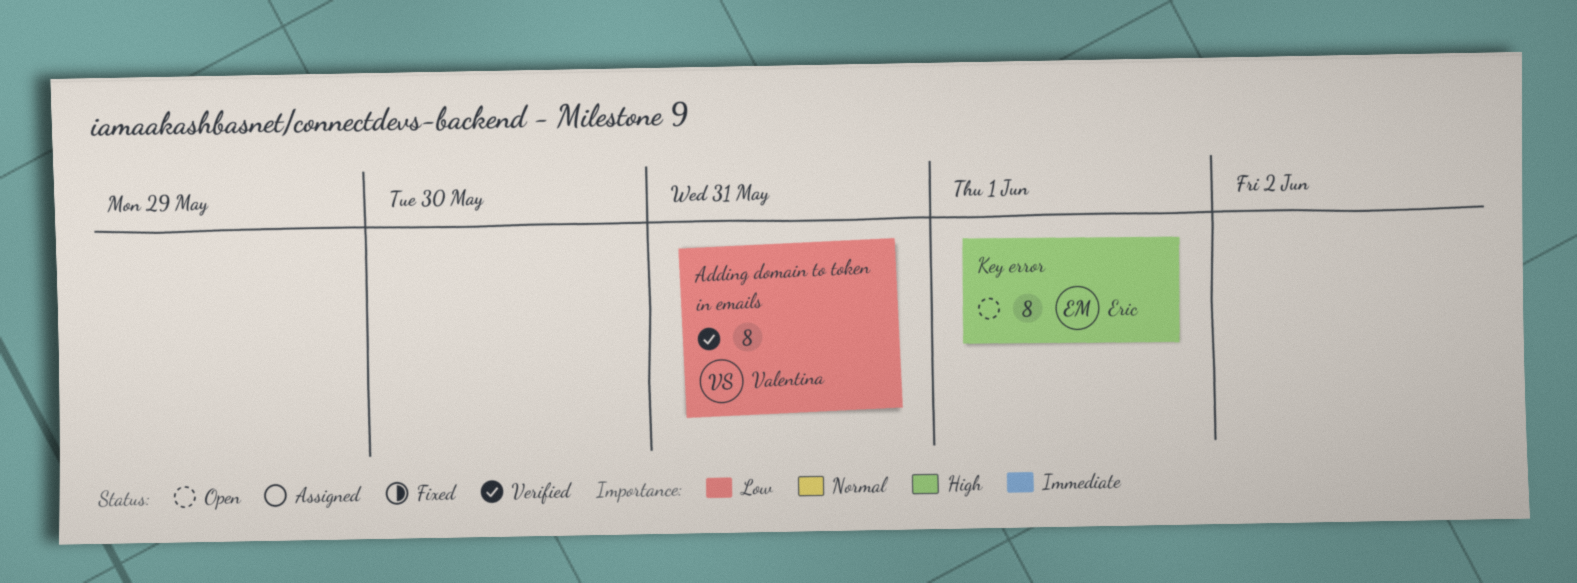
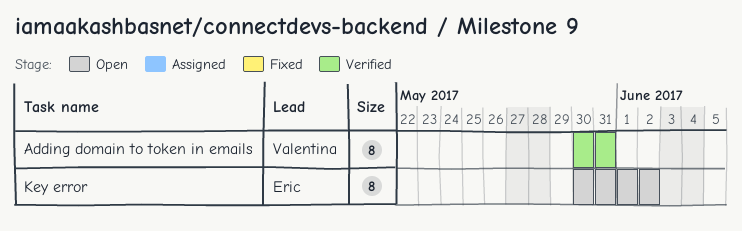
Key error, due: Jun 1 -> Jun 2

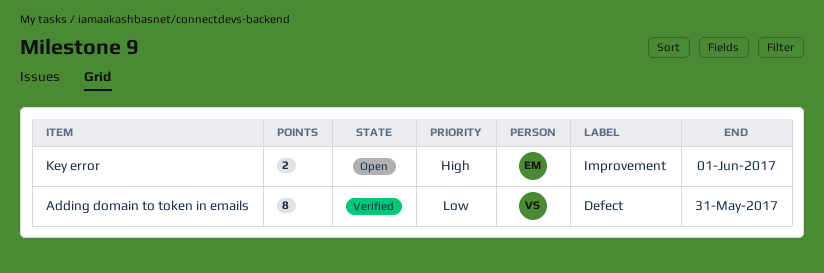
Key error, estimate: 8 -> 2
Key error, due: Jun 2 -> Jun 1

